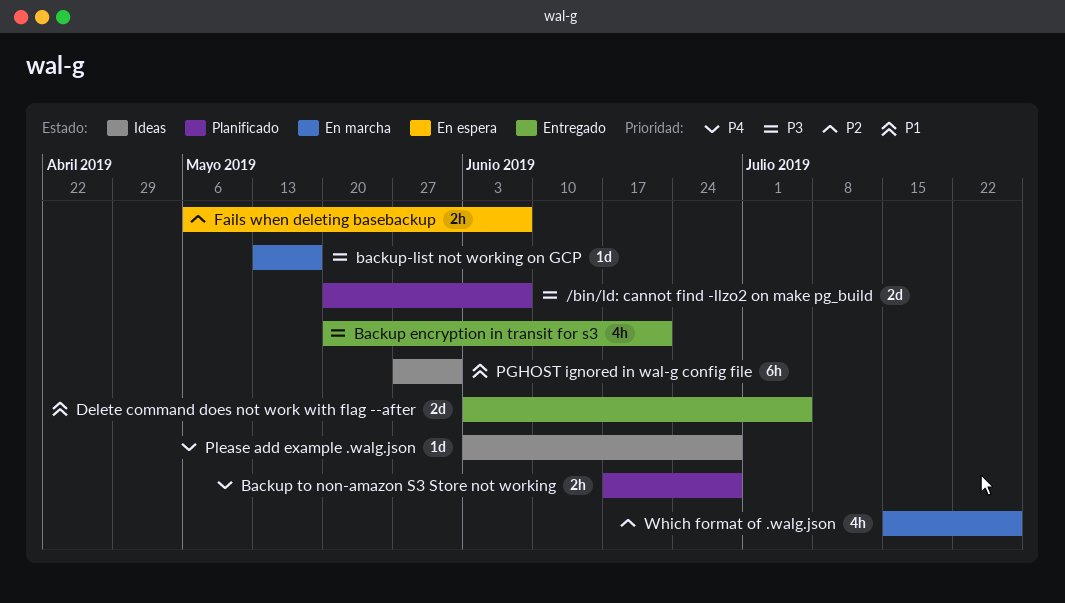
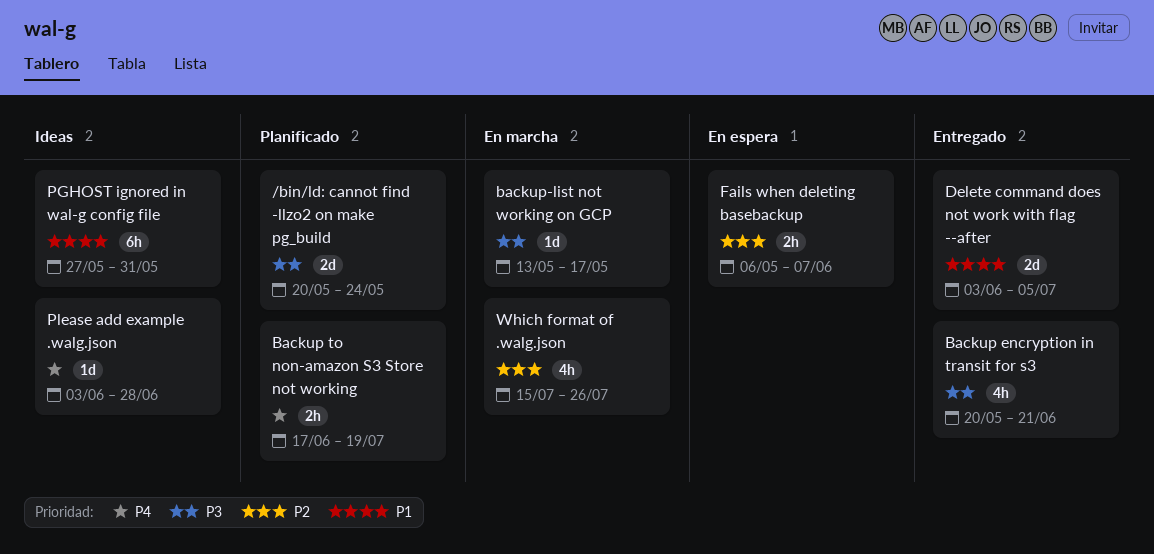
/bin/ld: cannot find -llzo2 on make pg_build, due: Jun 7 -> May 24
Backup to non-amazon S3 Store not working, due: Jun 28 -> Jul 19

